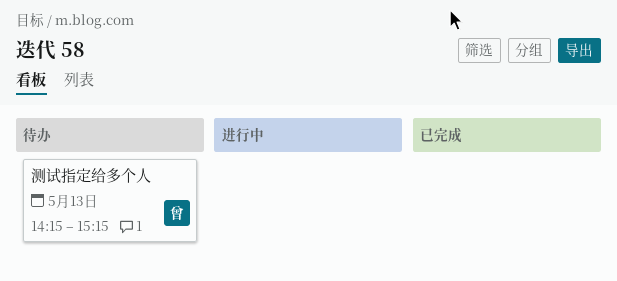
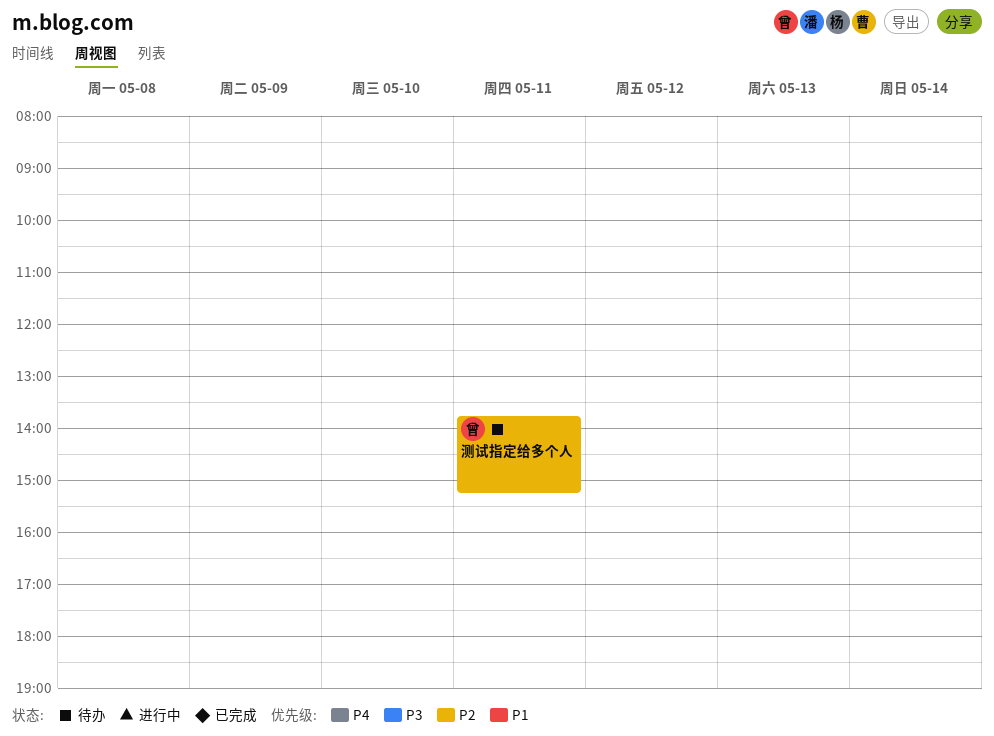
测试指定给多个人, day: May 13 -> May 11
测试指定给多个人, begins: 14:15 -> 13:45

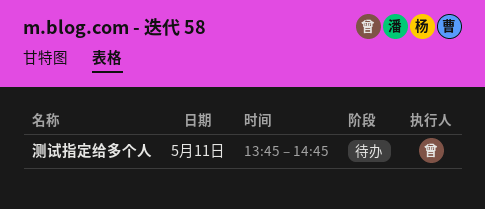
测试指定给多个人, ends: 15:15 -> 14:45

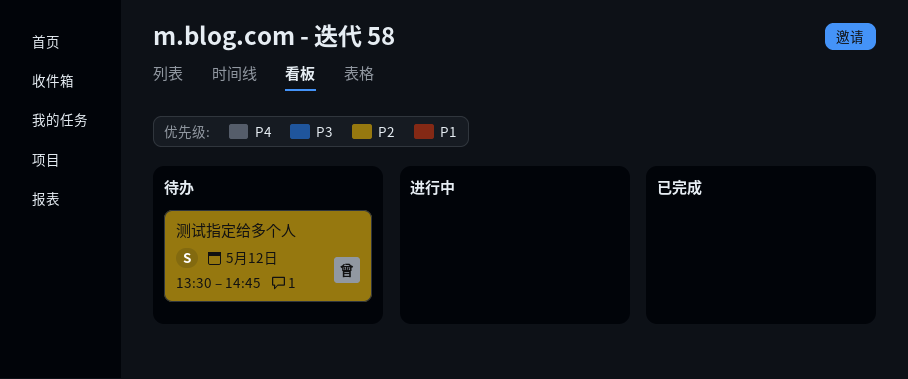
测试指定给多个人, day: May 11 -> May 12
测试指定给多个人, begins: 13:45 -> 13:30

